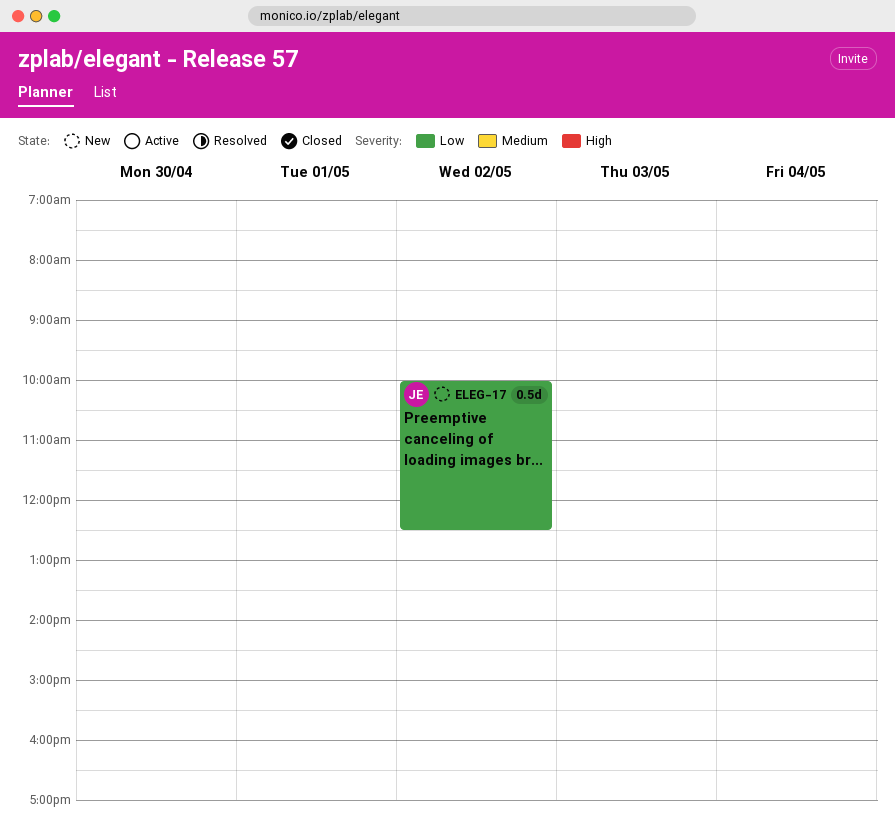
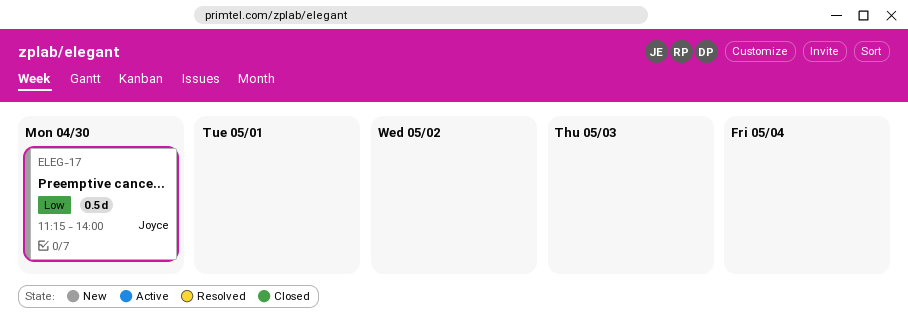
ELEG-17, day: May 2 -> Apr 30
ELEG-17, begins: 10:00 -> 11:15
ELEG-17, ends: 12:30 -> 14:00

